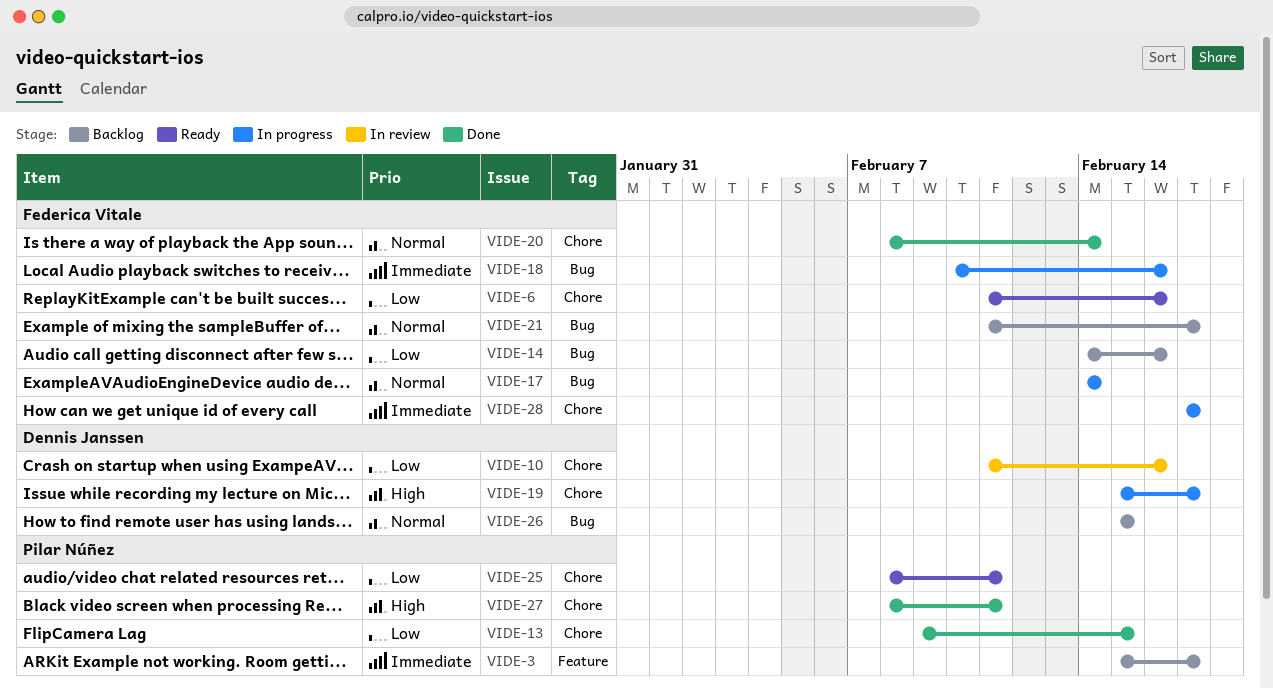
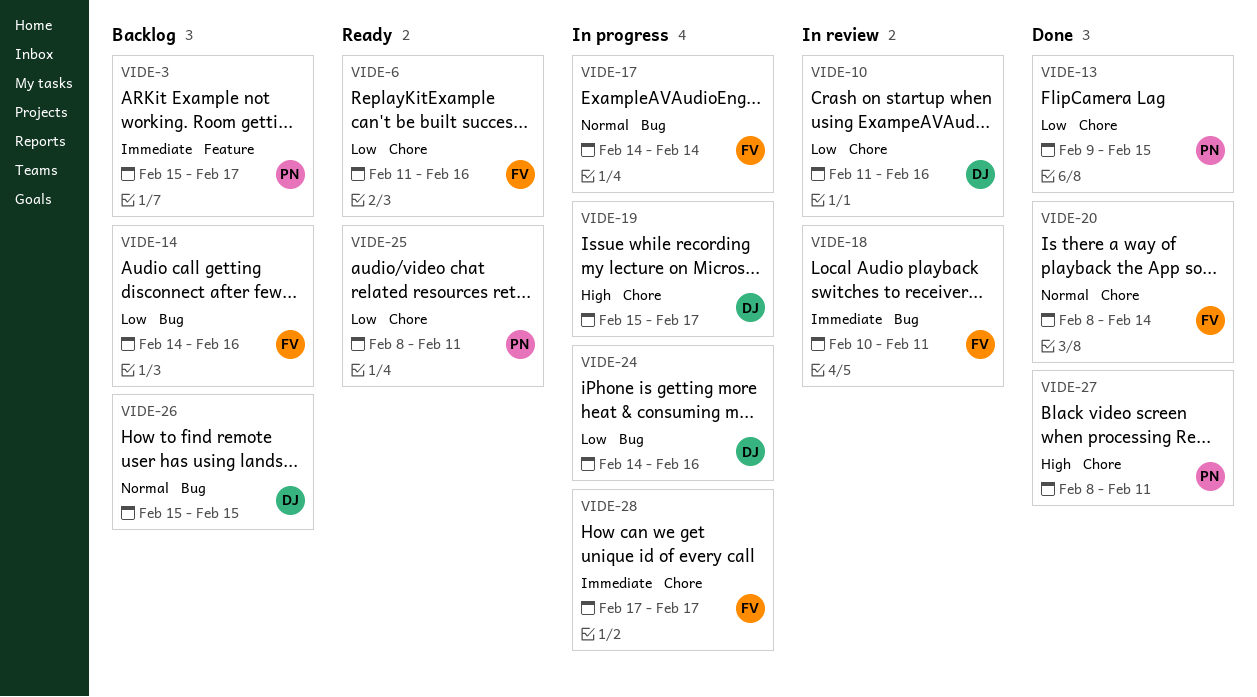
VIDE-18, status: In progress -> In review
VIDE-18, due: Feb 16 -> Feb 11
VIDE-21: present -> none
VIDE-24: none -> present

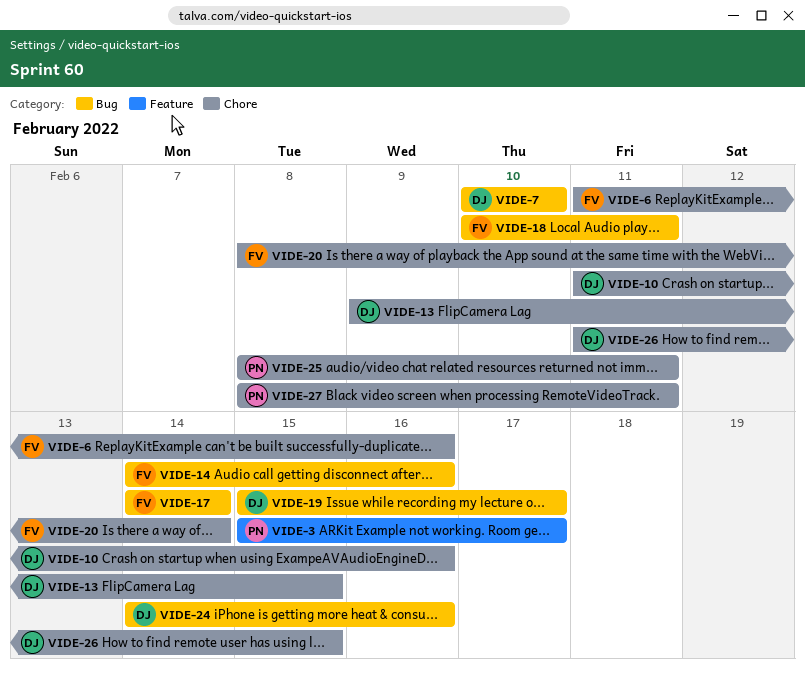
VIDE-7: none -> present
VIDE-13, owner: PN -> DJ
VIDE-19, label: Chore -> Bug
VIDE-26, label: Bug -> Chore
VIDE-26, start: Feb 15 -> Feb 11
VIDE-28: present -> none

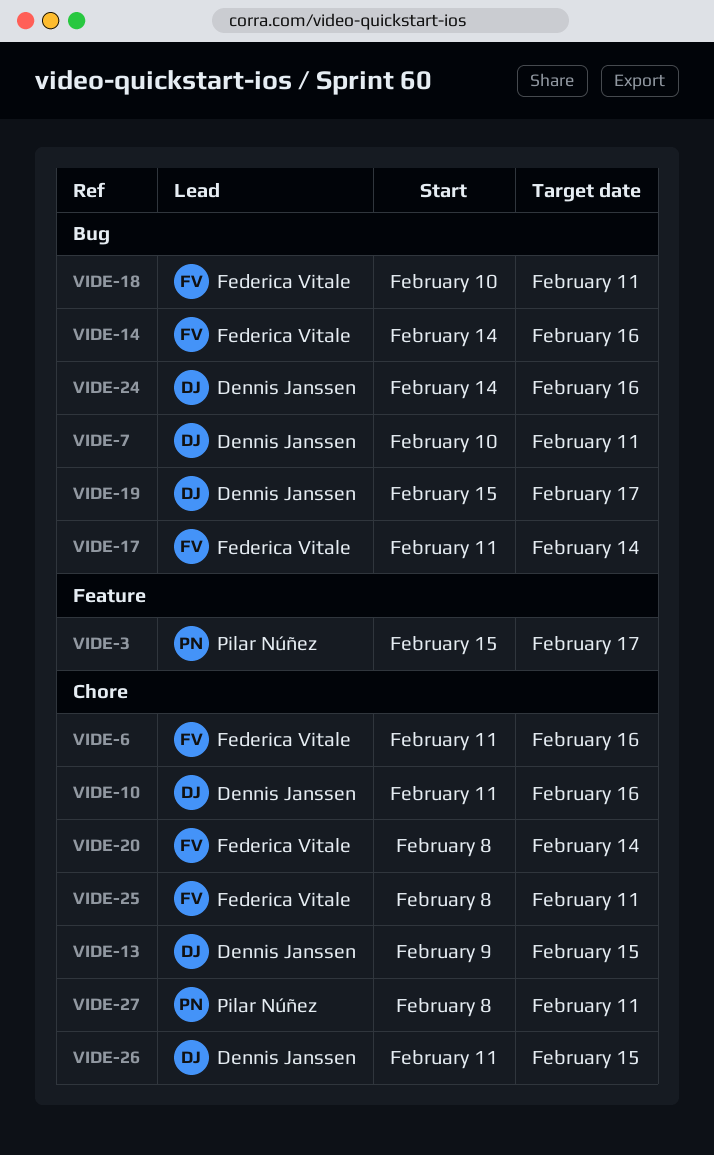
VIDE-7, due: Feb 10 -> Feb 11
VIDE-17, start: Feb 14 -> Feb 11
VIDE-25, owner: Pilar Núñez -> Federica Vitale

